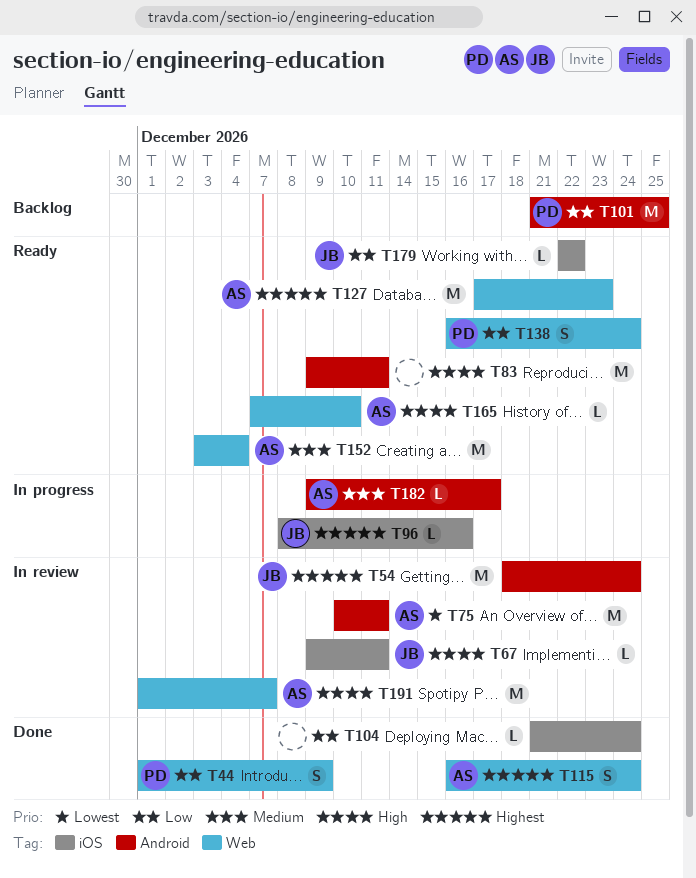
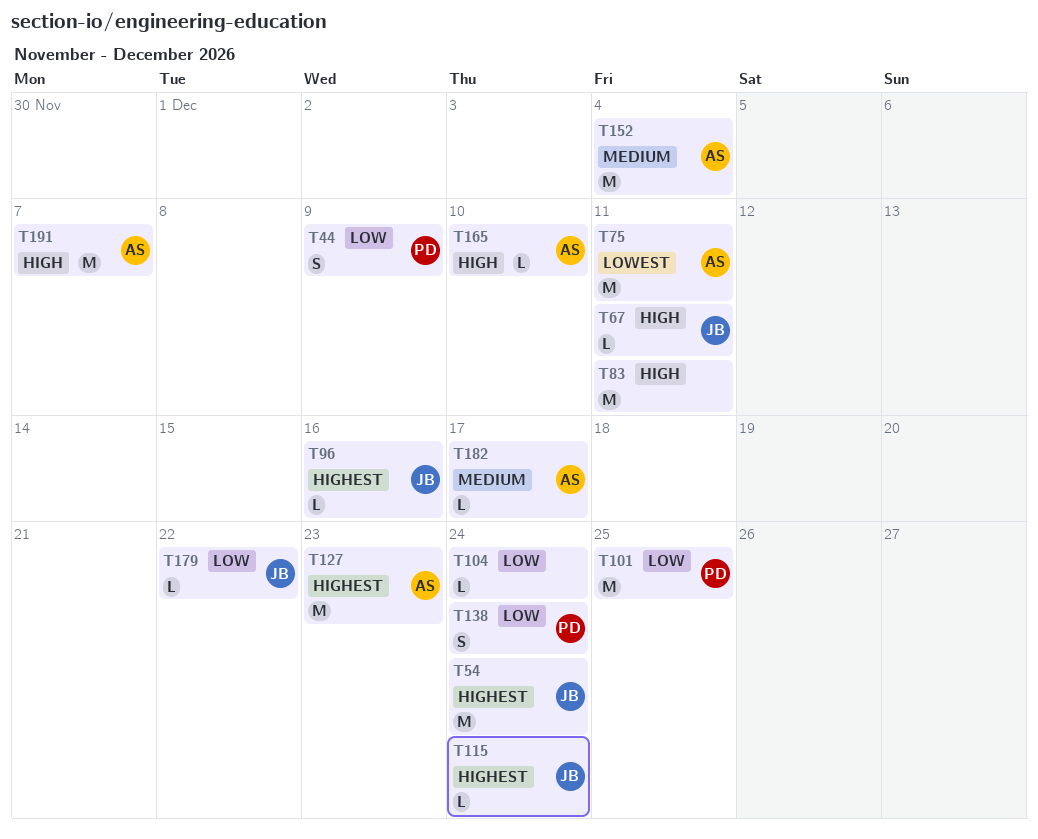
T115, owner: AS -> JB
T115, estimate: S -> L

